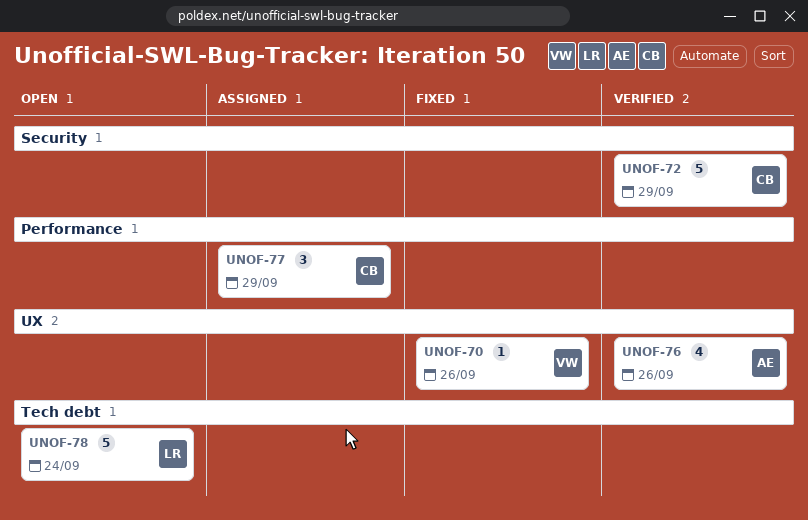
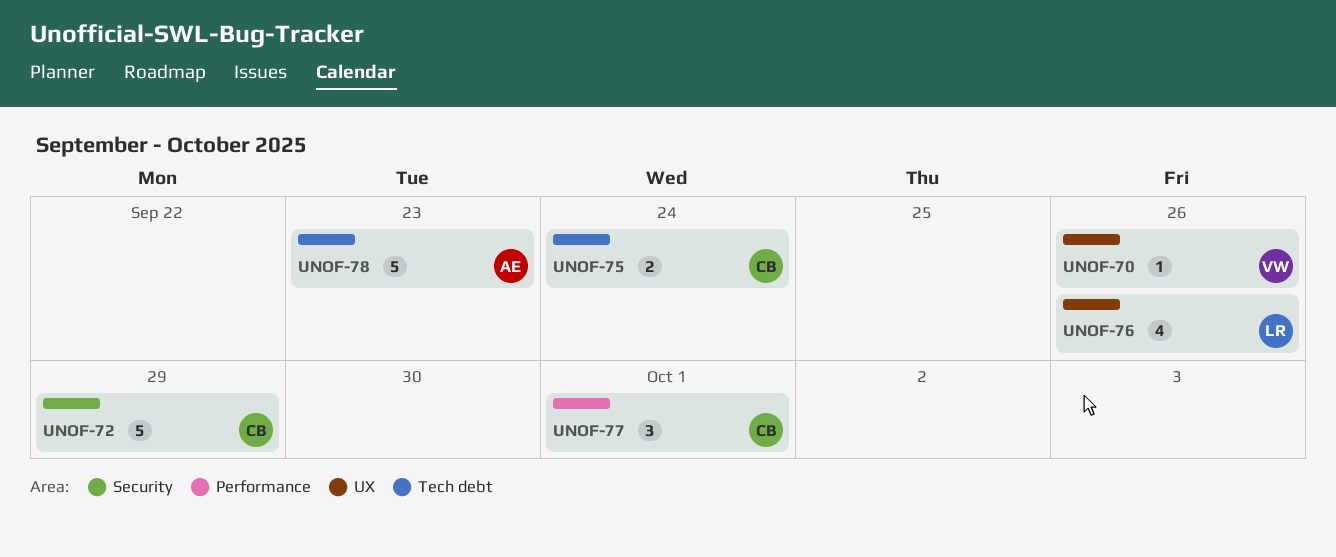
UNOF-75: none -> present
UNOF-76, owner: AE -> LR
UNOF-77, due: Sep 29 -> Oct 1
UNOF-78, owner: LR -> AE
UNOF-78, due: Sep 24 -> Sep 23

